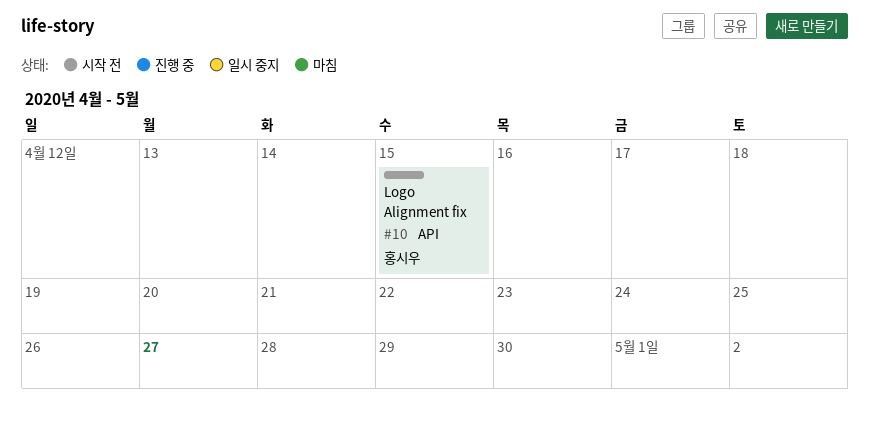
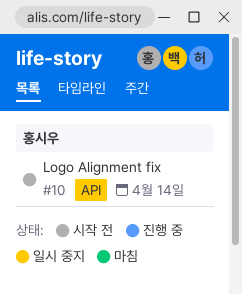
#10, due: Apr 15 -> Apr 14

